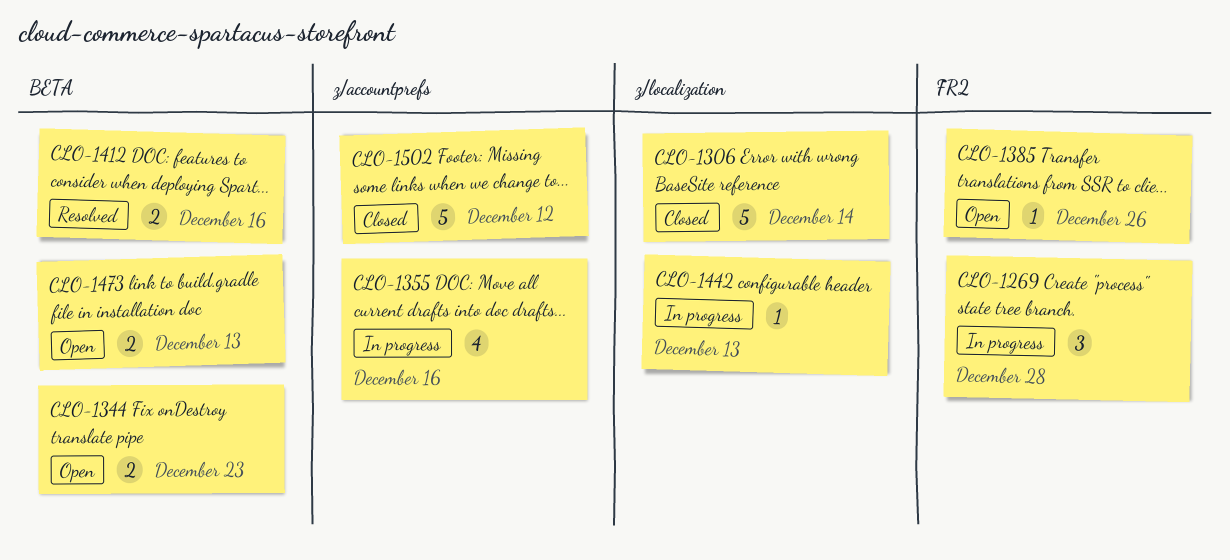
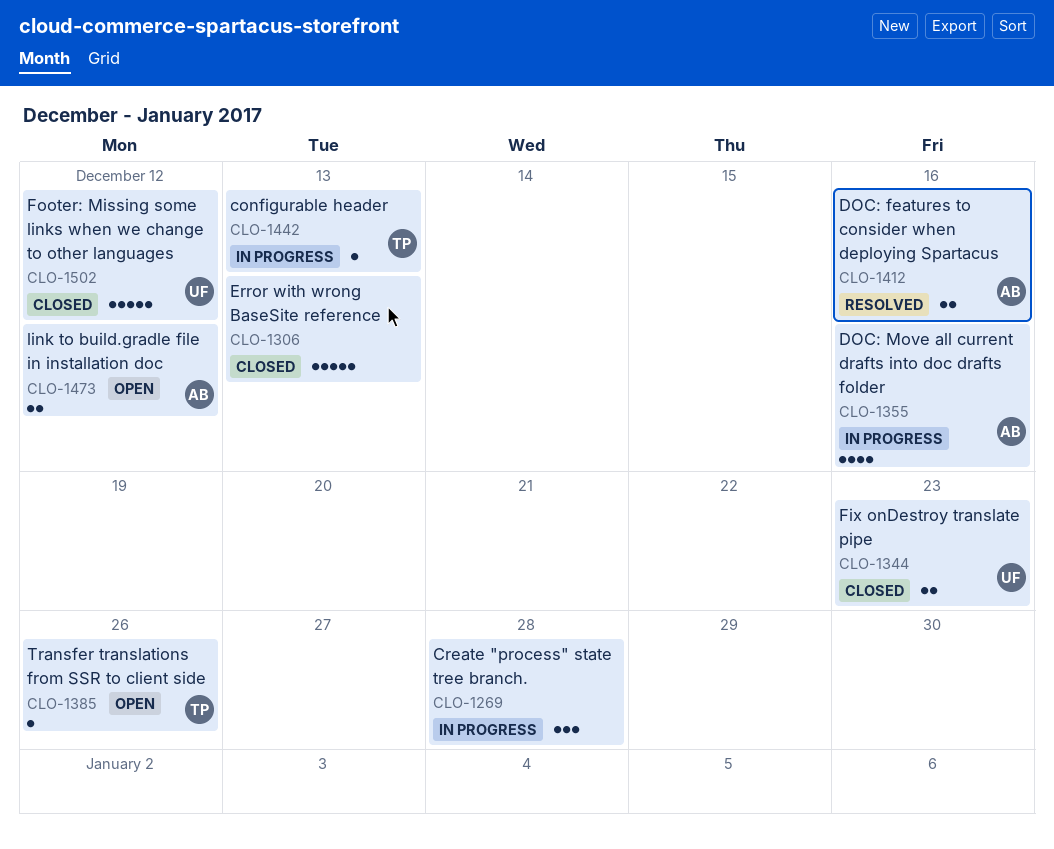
CLO-1306, due: Dec 14 -> Dec 13
CLO-1344, status: Open -> Closed
CLO-1473, due: Dec 13 -> Dec 12

